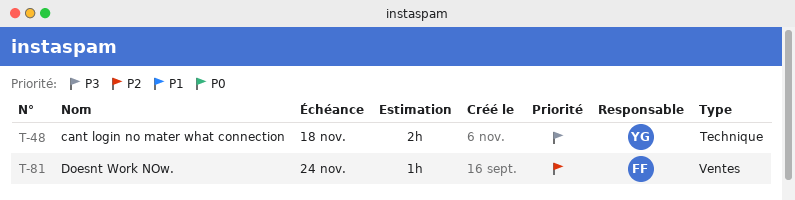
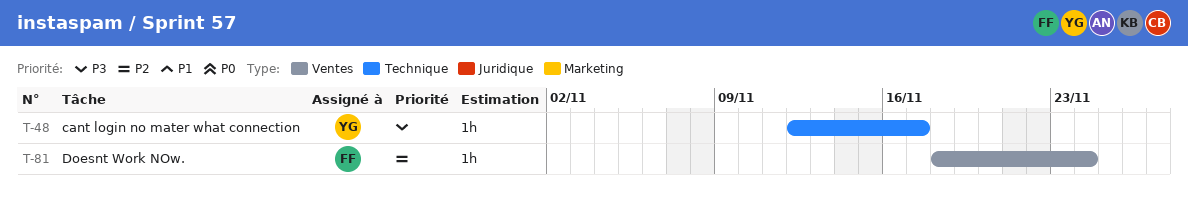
T-48, estimate: 2h -> 1h
T-48, due: Nov 18 -> Nov 17

